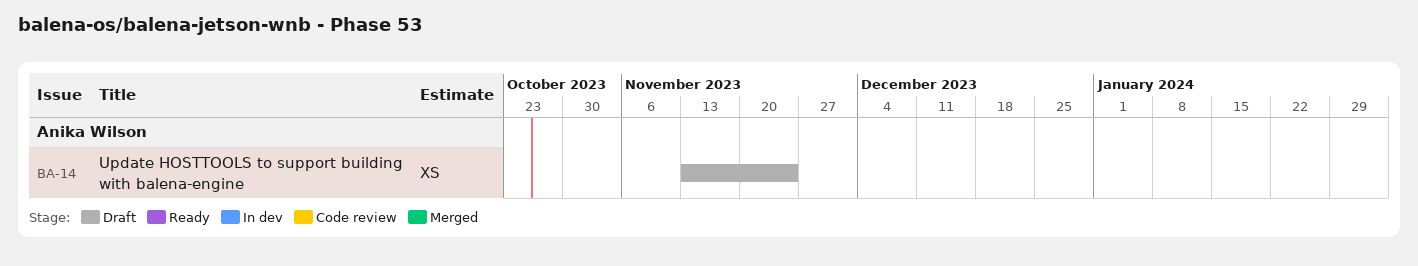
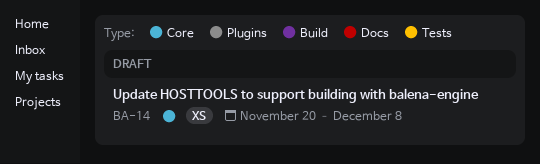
BA-14, start: Nov 13 -> Nov 20
BA-14, due: Nov 24 -> Dec 8

